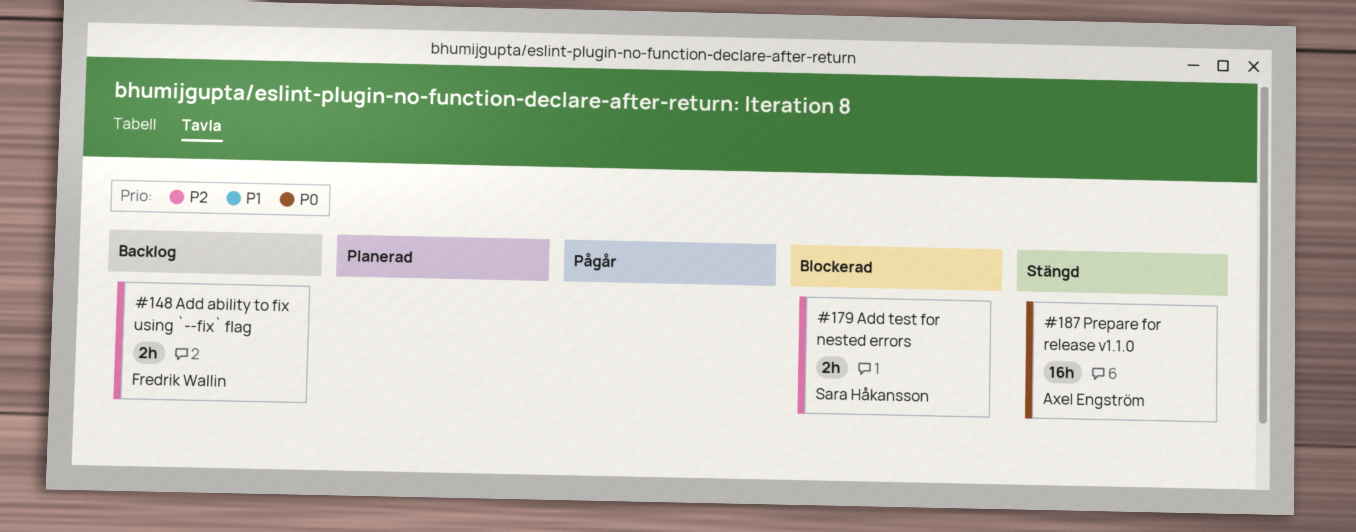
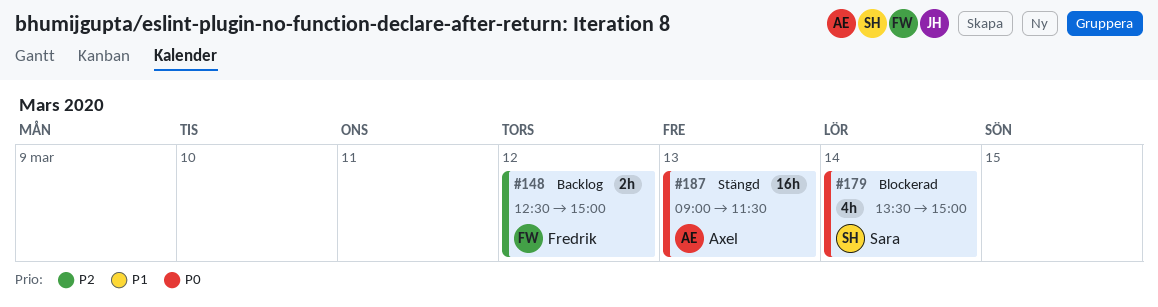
#179, priority: P2 -> P0
#179, estimate: 2h -> 4h

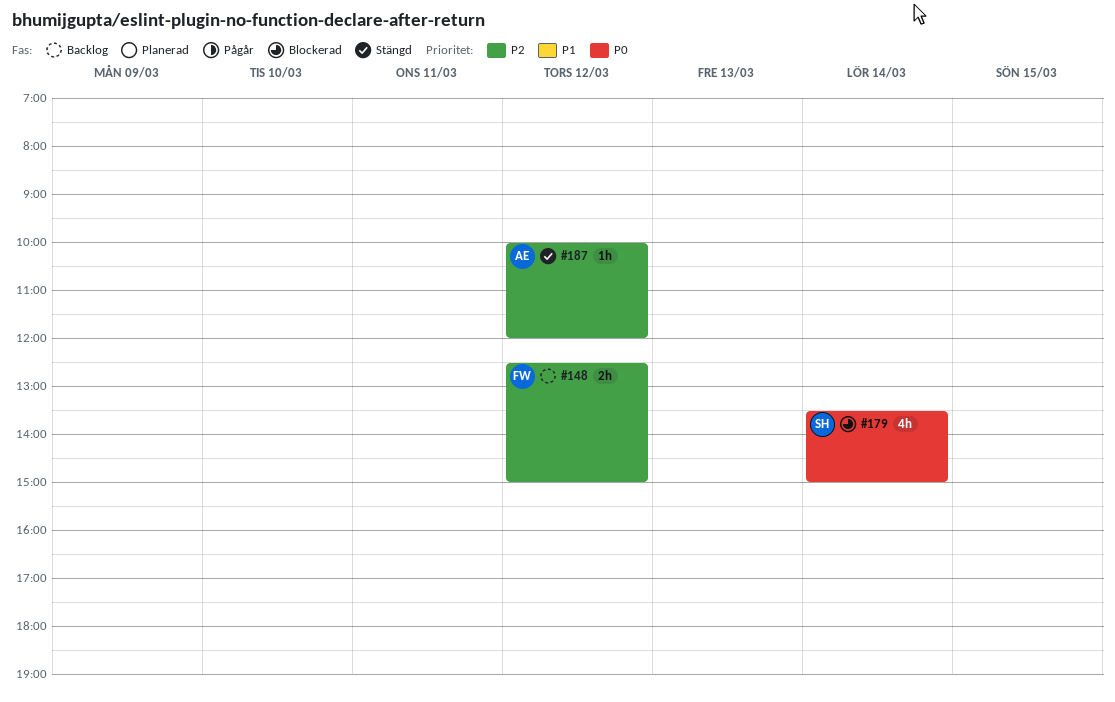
#187, priority: P0 -> P2
#187, estimate: 16h -> 1h
#187, day: Mar 13 -> Mar 12
#187, begins: 09:00 -> 10:00
#187, ends: 11:30 -> 12:00

